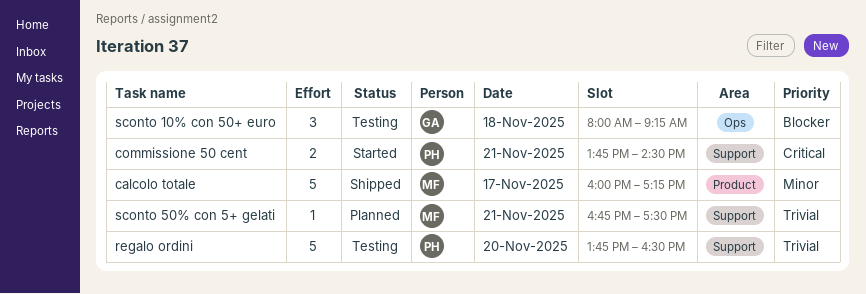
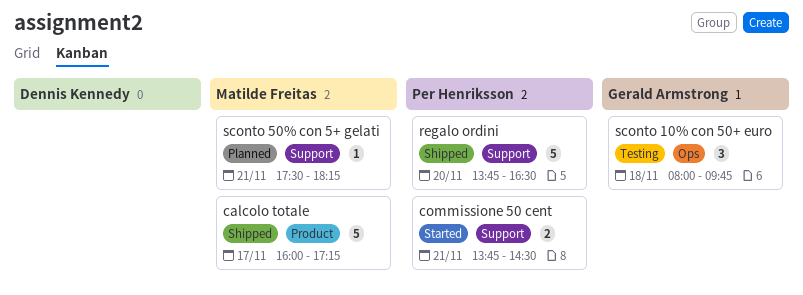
regalo ordini, status: Testing -> Shipped
sconto 10% con 50+ euro, ends: 09:15 -> 09:45
sconto 50% con 5+ gelati, begins: 16:45 -> 17:30
sconto 50% con 5+ gelati, ends: 17:30 -> 18:15

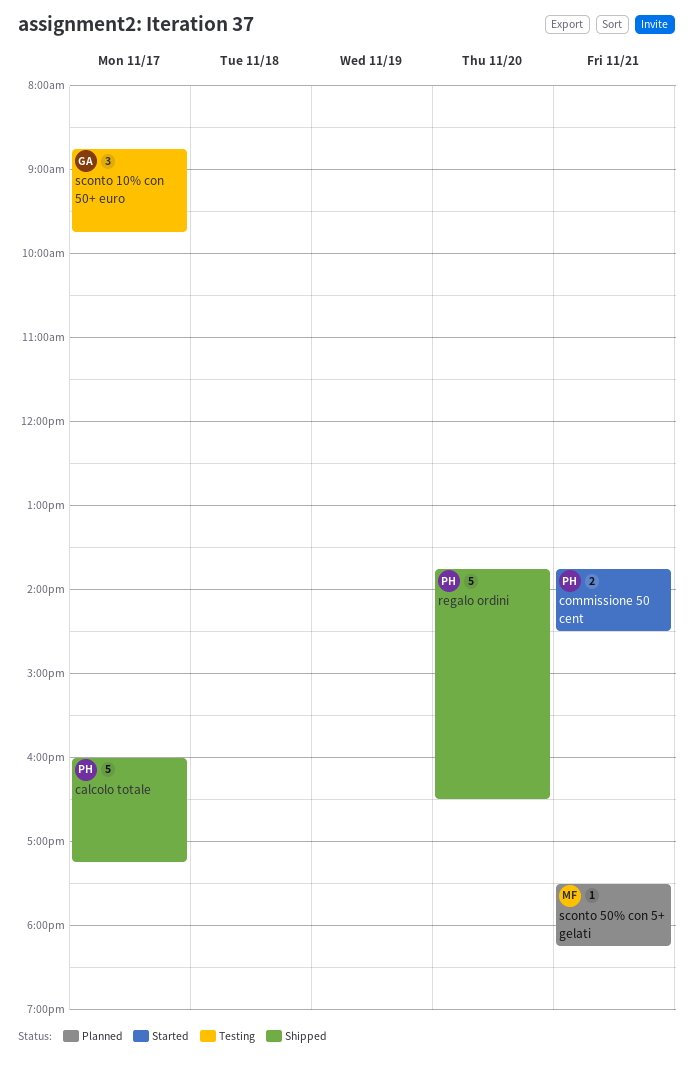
calcolo totale, owner: Matilde Freitas -> Per Henriksson
sconto 10% con 50+ euro, day: Nov 18 -> Nov 17
sconto 10% con 50+ euro, begins: 08:00 -> 08:45

